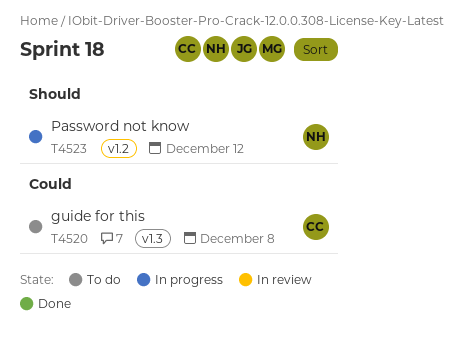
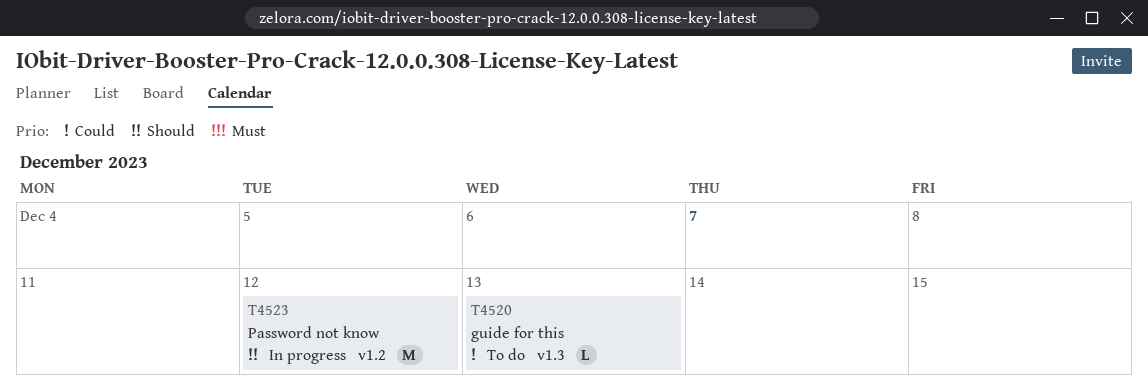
T4520, due: Dec 8 -> Dec 13

